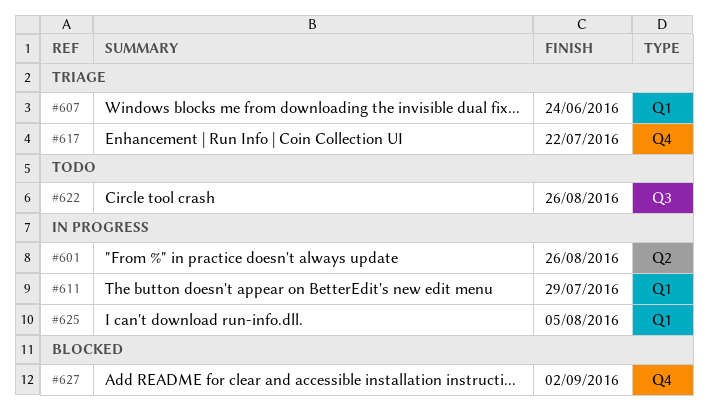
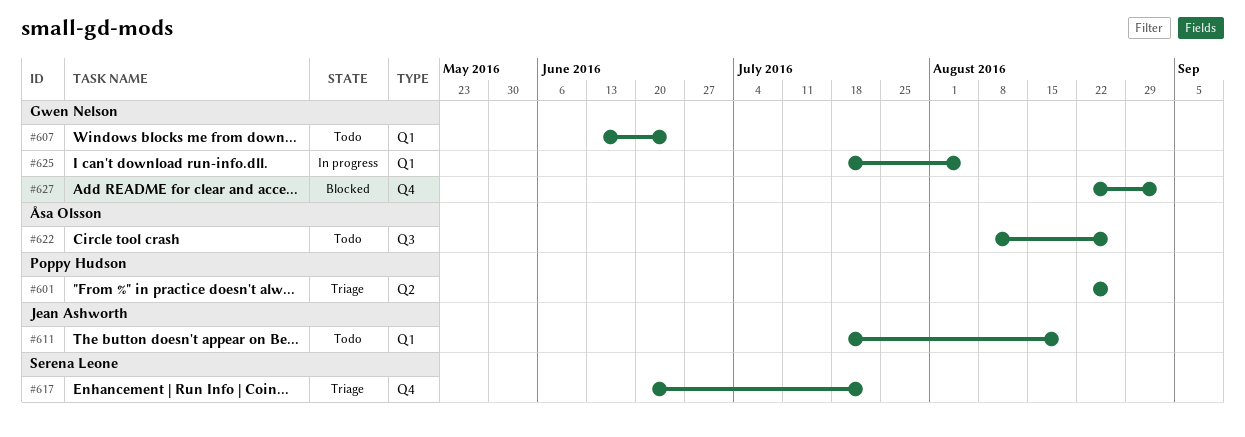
#601, status: In progress -> Triage
#607, status: Triage -> Todo
#611, status: In progress -> Todo
#611, due: Jul 29 -> Aug 19

